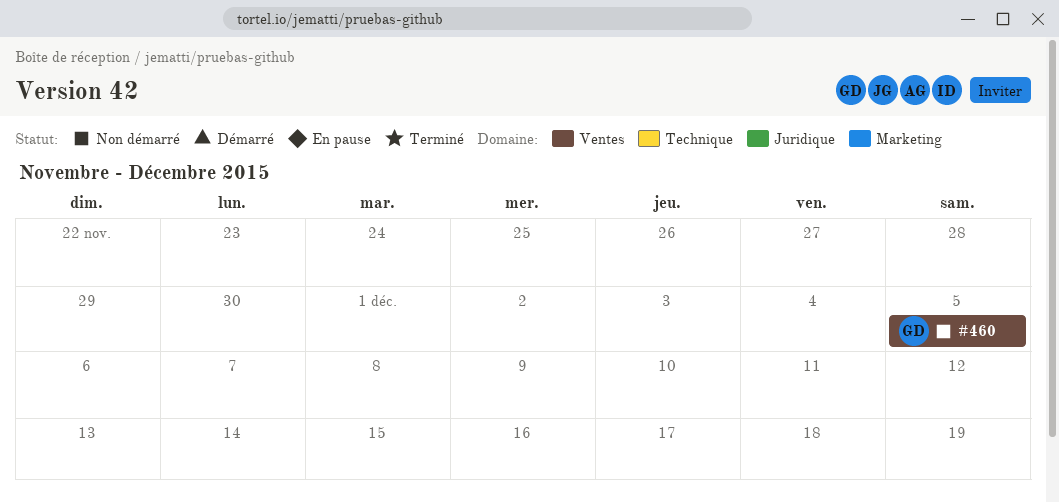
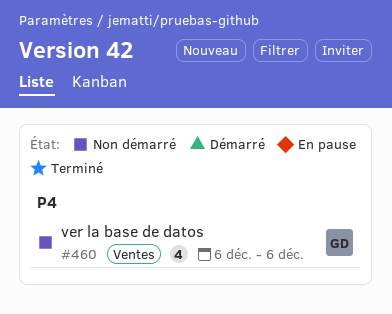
#460, start: Dec 5 -> Dec 6
#460, due: Dec 5 -> Dec 6

